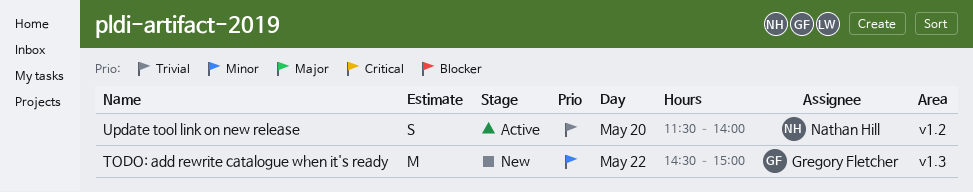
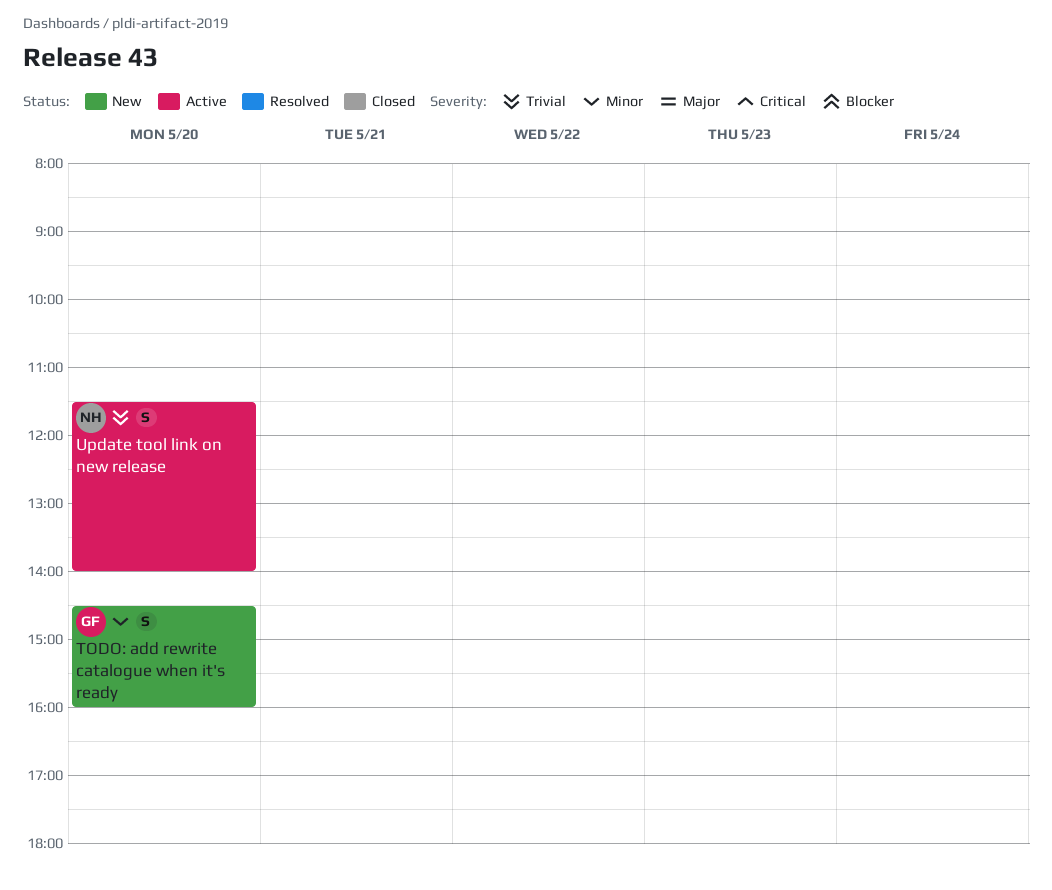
TODO: add rewrite catalogue when it's ready, estimate: M -> S
TODO: add rewrite catalogue when it's ready, day: May 22 -> May 20
TODO: add rewrite catalogue when it's ready, ends: 15:00 -> 16:00

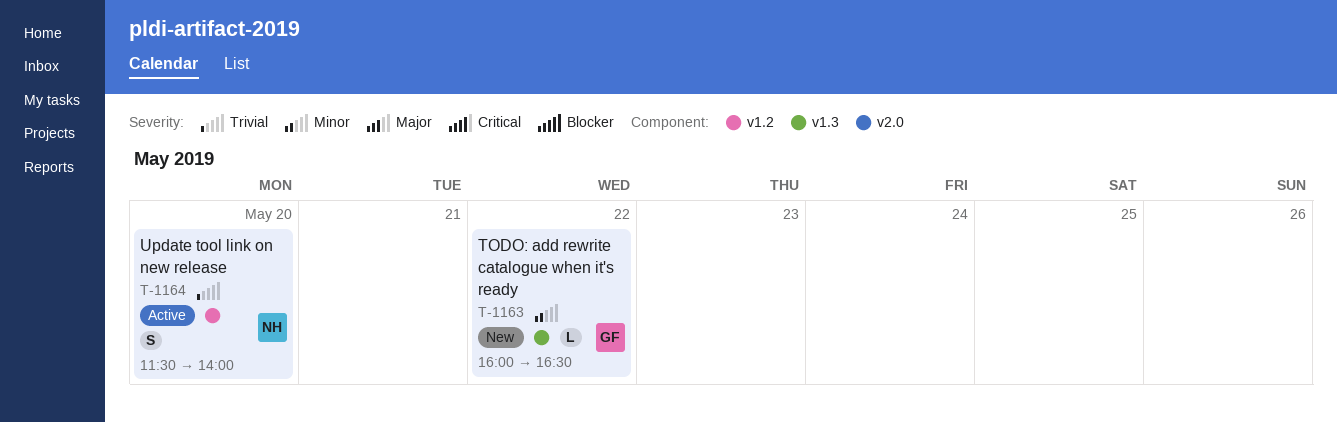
TODO: add rewrite catalogue when it's ready, estimate: S -> L
TODO: add rewrite catalogue when it's ready, day: May 20 -> May 22
TODO: add rewrite catalogue when it's ready, begins: 14:30 -> 16:00
TODO: add rewrite catalogue when it's ready, ends: 16:00 -> 16:30

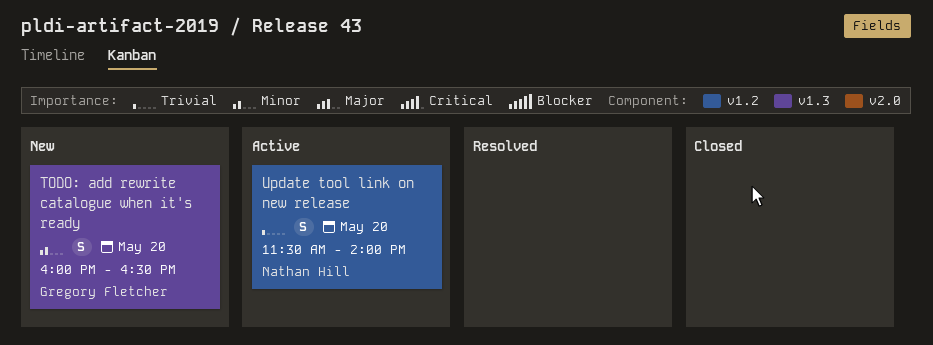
TODO: add rewrite catalogue when it's ready, estimate: L -> S
TODO: add rewrite catalogue when it's ready, day: May 22 -> May 20

